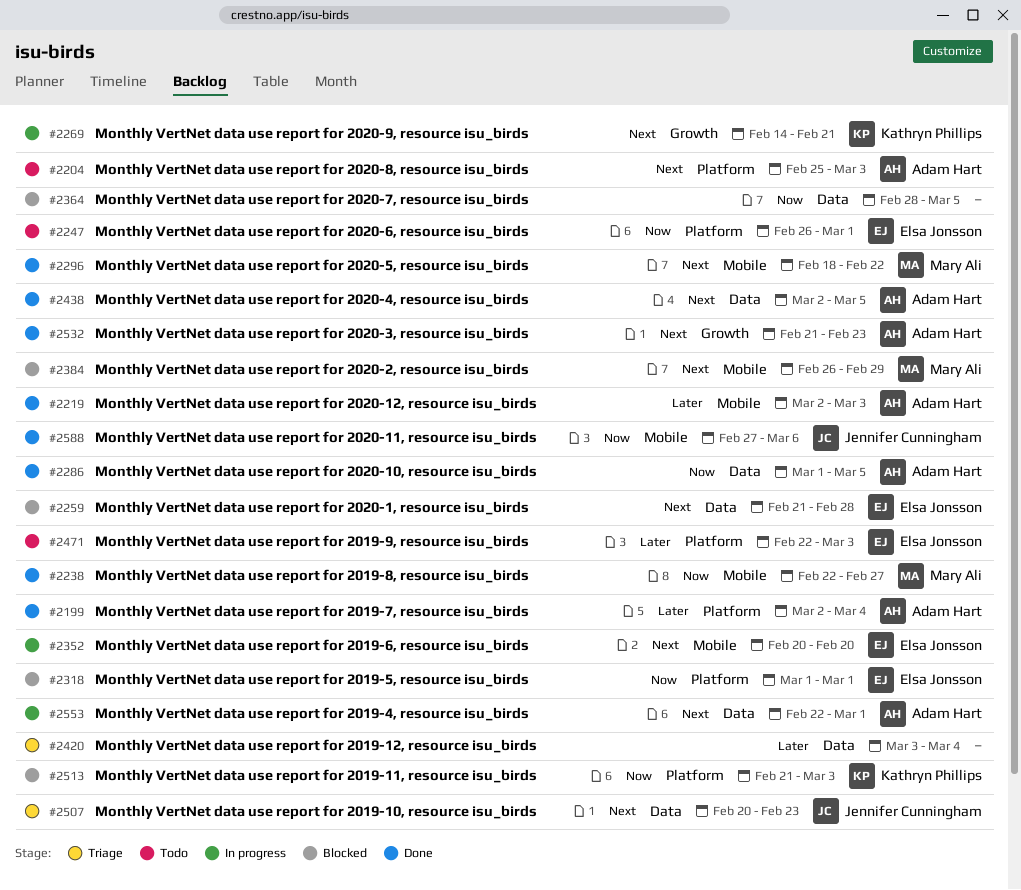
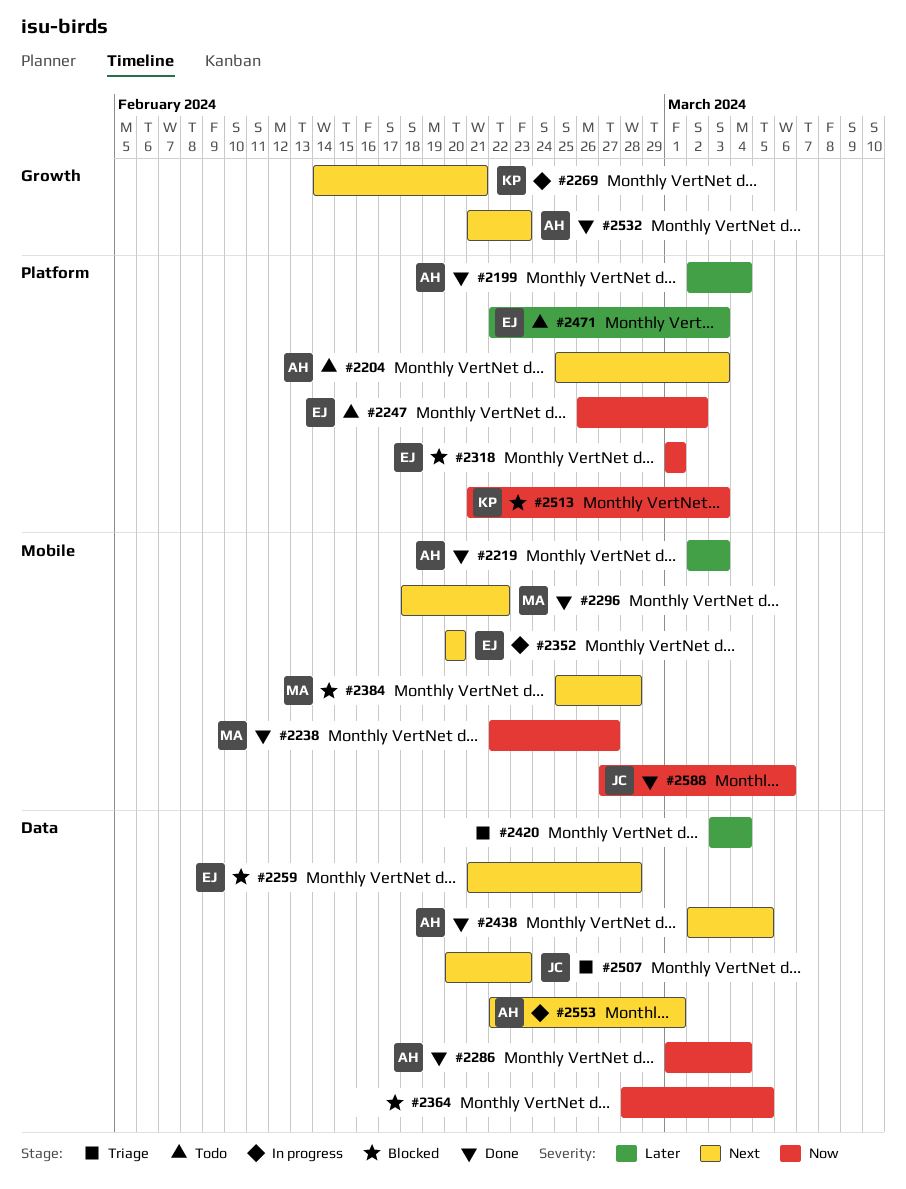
#2247, due: Mar 1 -> Mar 2
#2286, due: Mar 5 -> Mar 4
#2384, start: Feb 26 -> Feb 25
#2384, due: Feb 29 -> Feb 28

